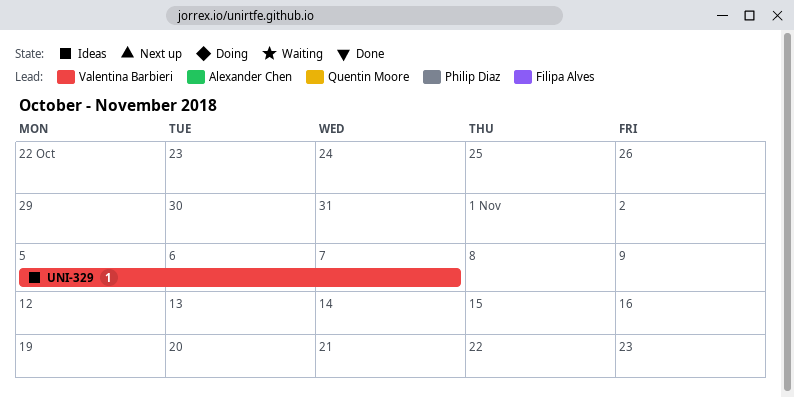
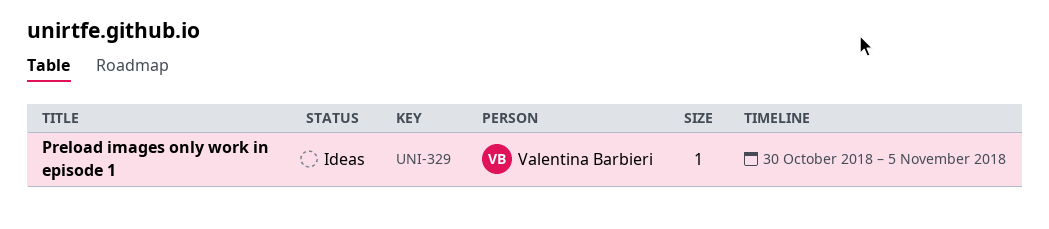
UNI-329, start: Nov 5 -> Oct 30
UNI-329, due: Nov 7 -> Nov 5

